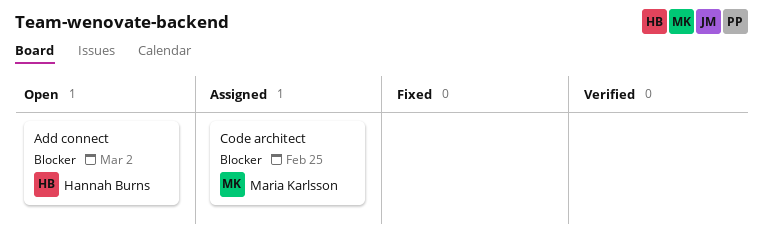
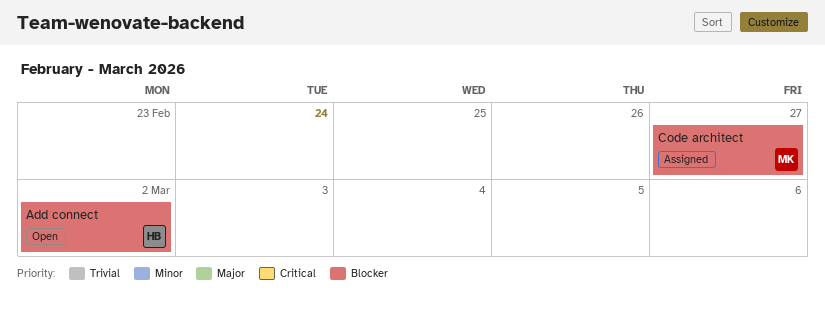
Code architect, due: Feb 25 -> Feb 27

